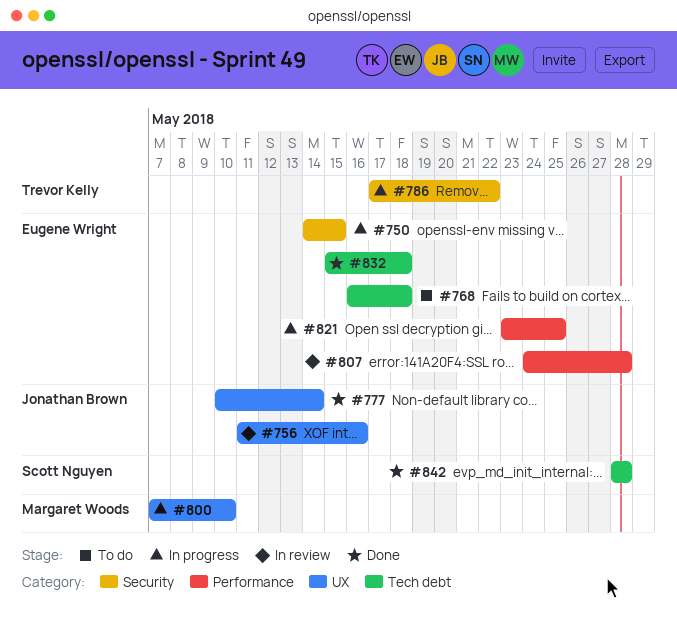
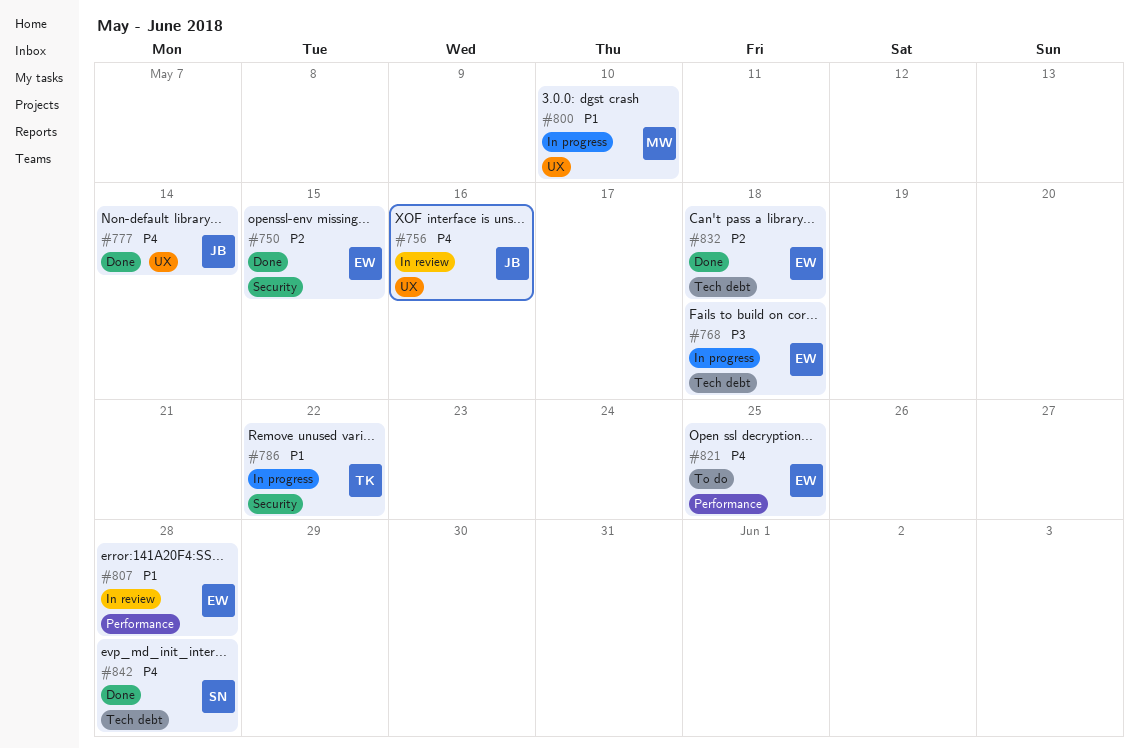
#750, status: In progress -> Done
#768, status: To do -> In progress
#821, status: In progress -> To do

